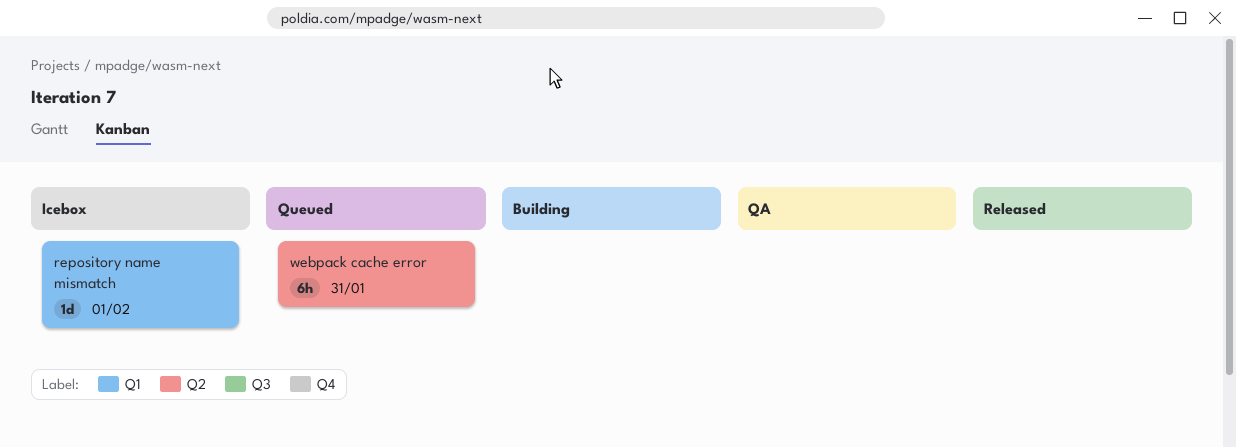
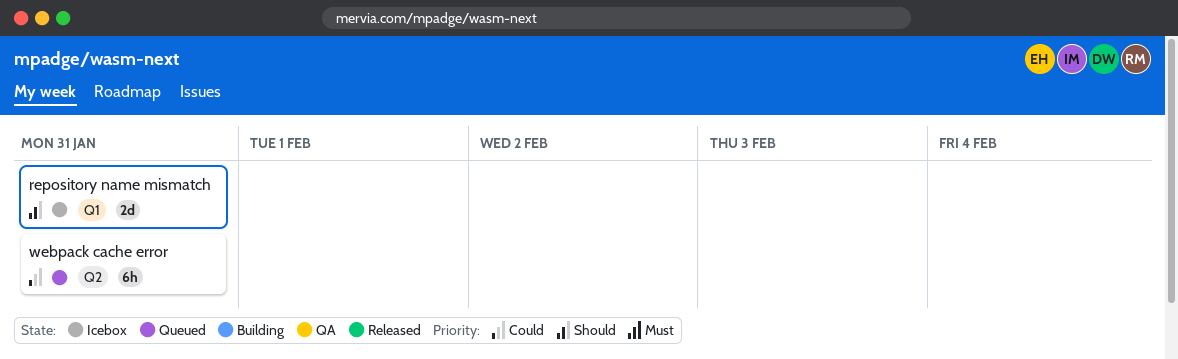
repository name mismatch, estimate: 1d -> 2d
repository name mismatch, due: Feb 1 -> Jan 31

